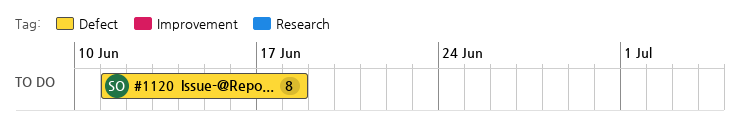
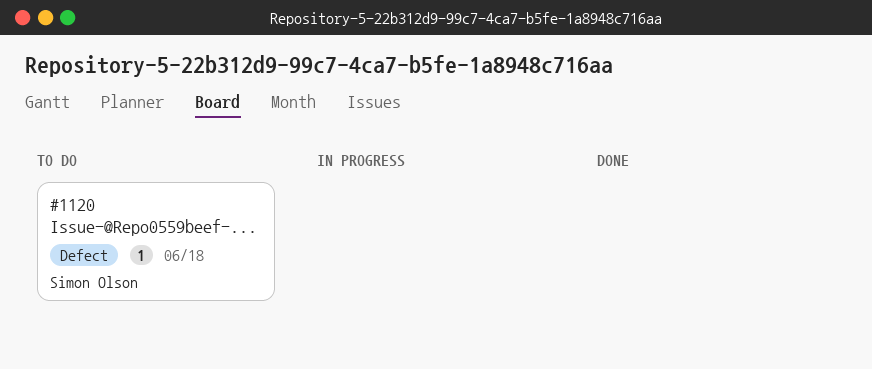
#1120, estimate: 8 -> 1

